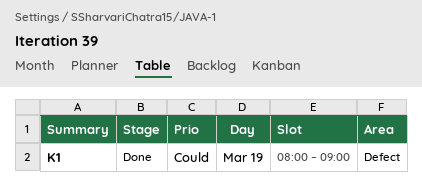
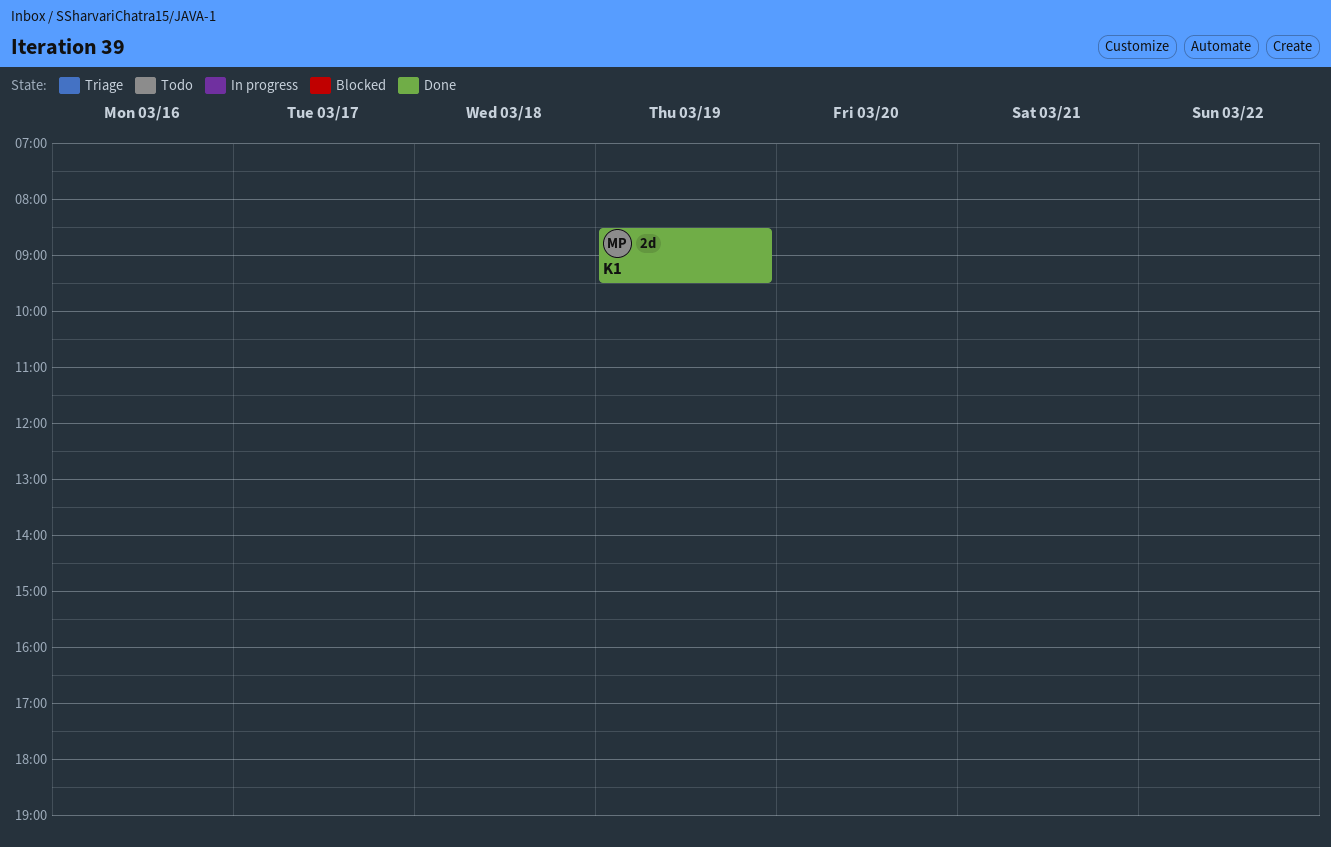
K1, begins: 08:00 -> 08:30
K1, ends: 09:00 -> 09:30

